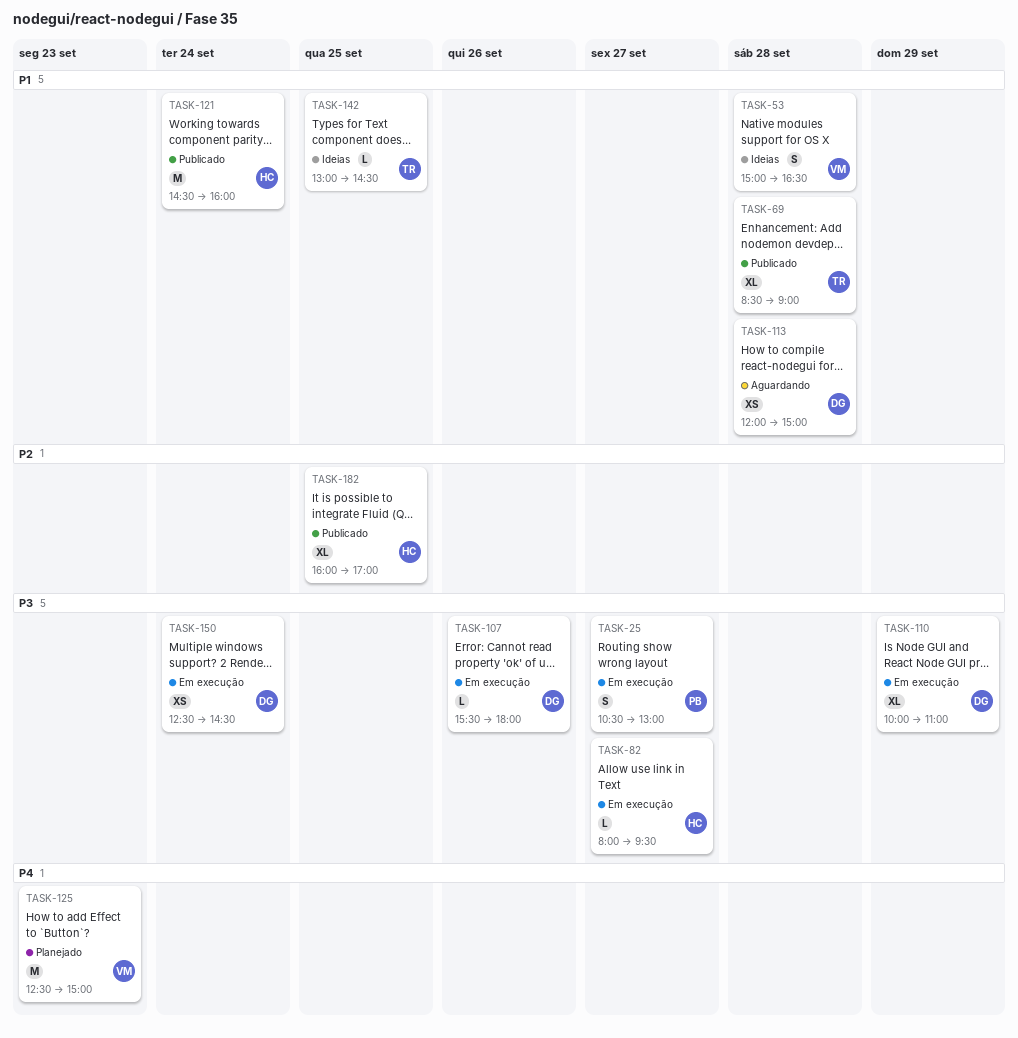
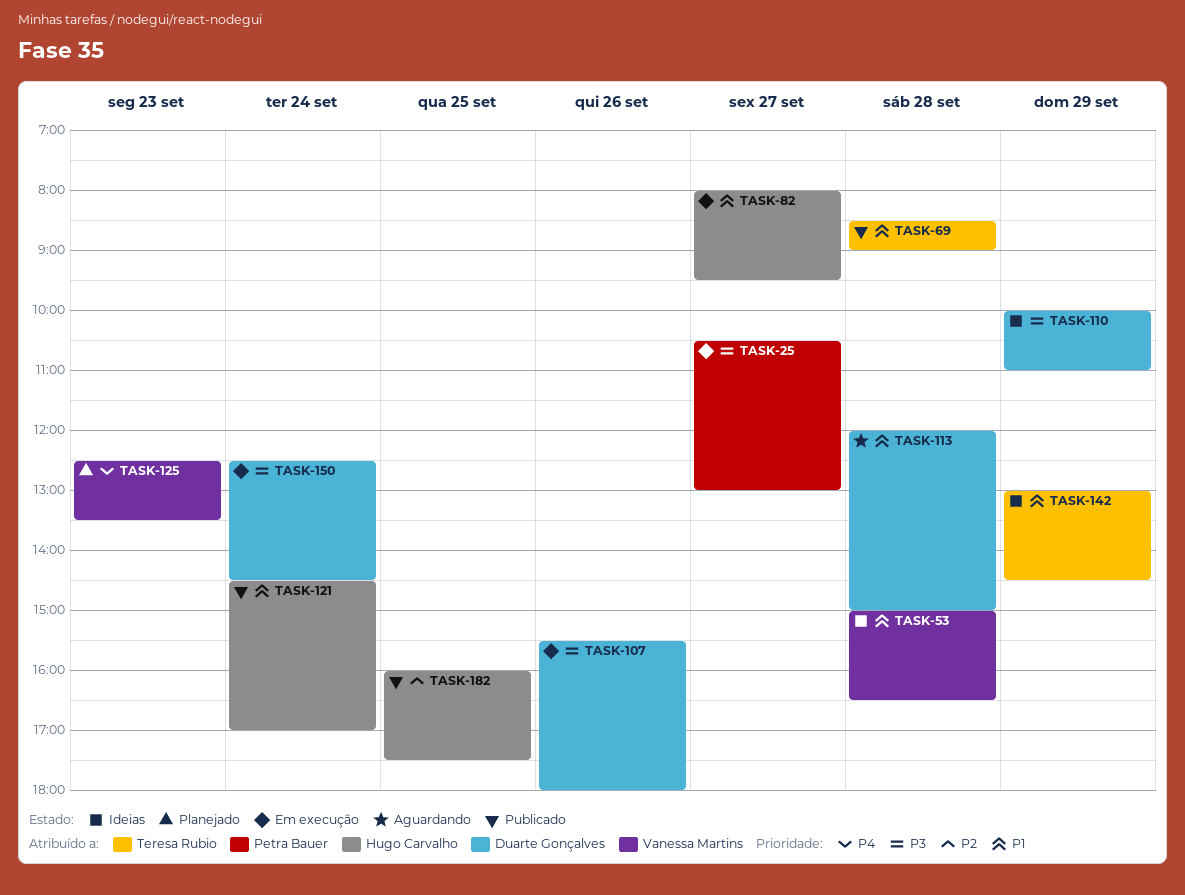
TASK-82, priority: P3 -> P1
TASK-110, status: Em execução -> Ideias
TASK-121, ends: 16:00 -> 17:00
TASK-125, ends: 15:00 -> 13:30
TASK-142, day: Sep 25 -> Sep 29
TASK-182, ends: 17:00 -> 17:30

